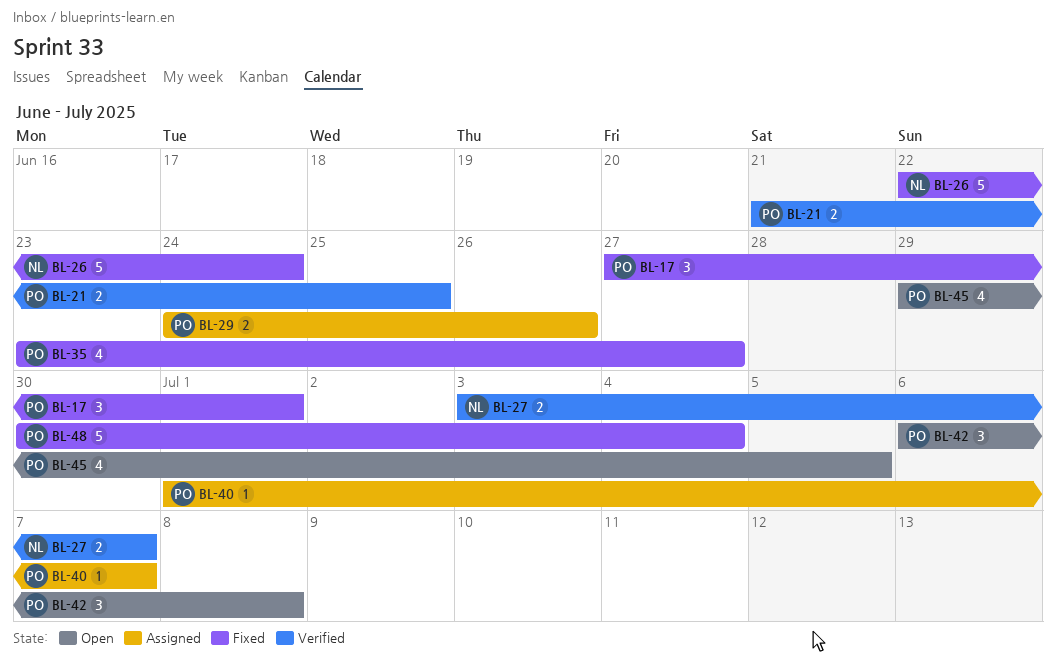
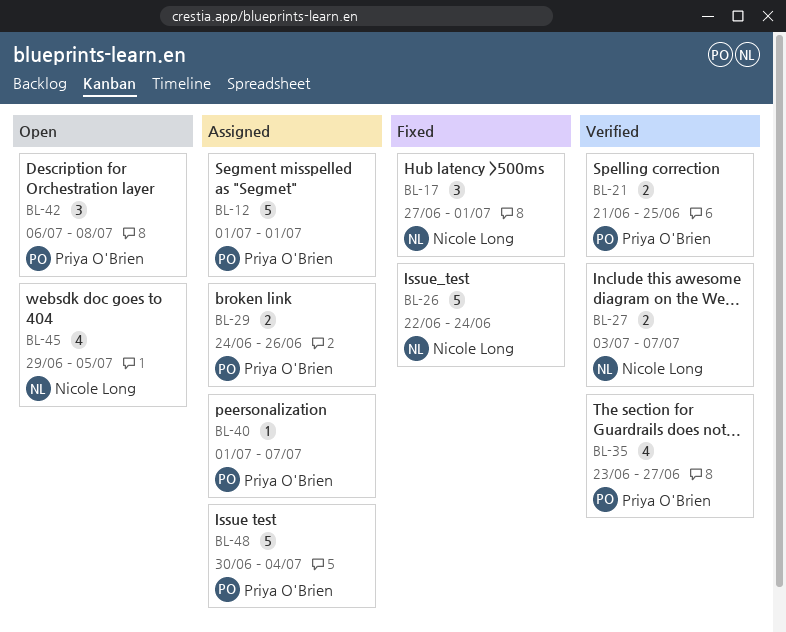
BL-12: none -> present
BL-17, owner: Priya O'Brien -> Nicole Long
BL-35, status: Fixed -> Verified
BL-45, owner: Priya O'Brien -> Nicole Long
BL-48, status: Fixed -> Assigned

